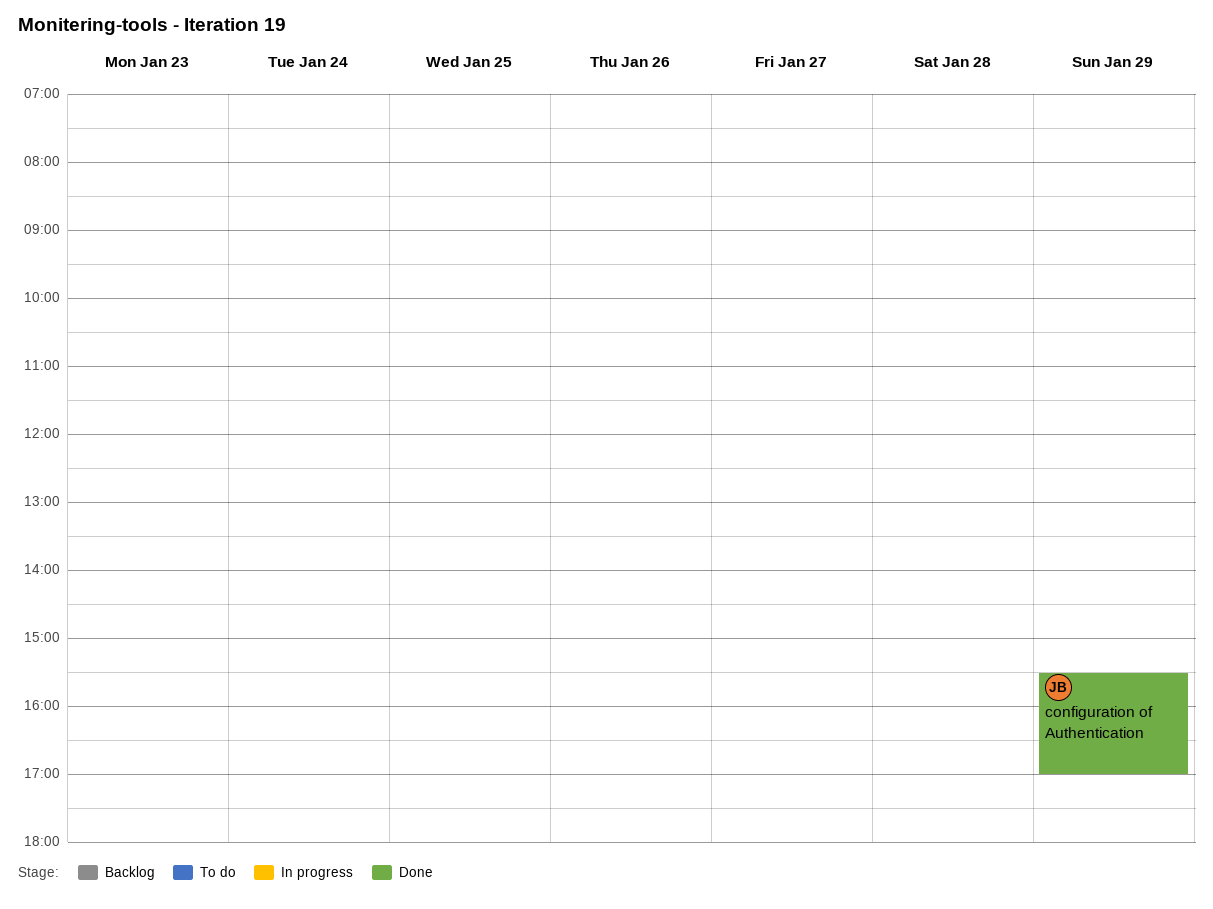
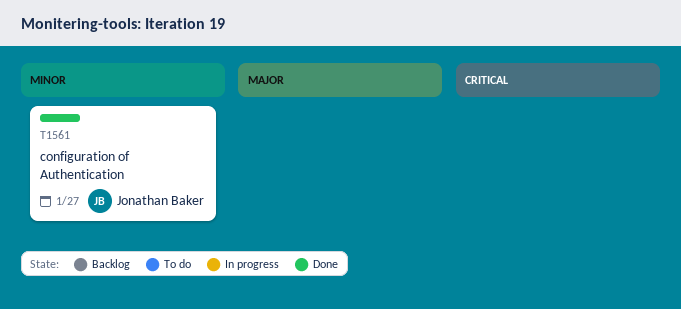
configuration of Authentication, day: Jan 29 -> Jan 27

